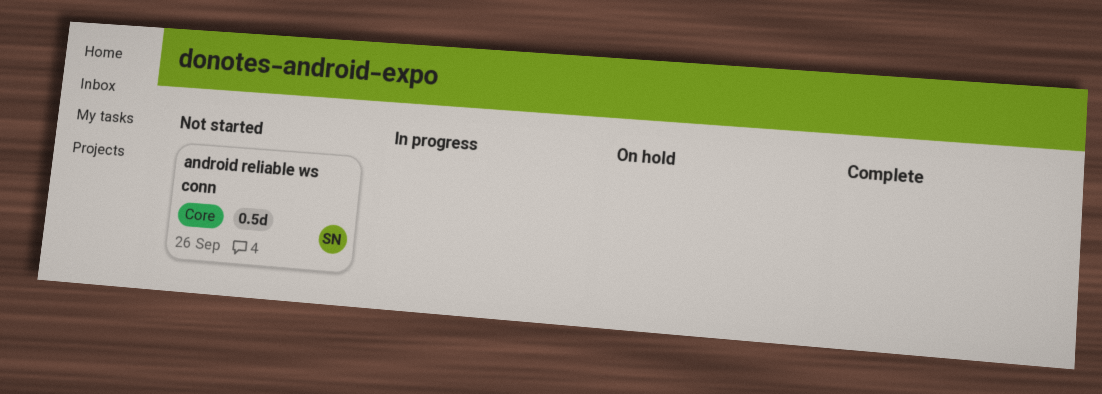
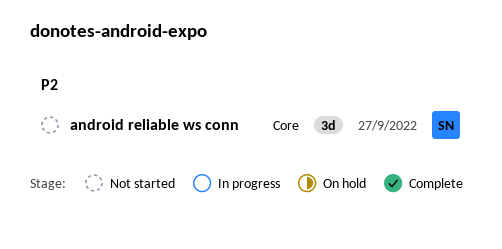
android reliable ws conn, estimate: 0.5d -> 3d
android reliable ws conn, due: Sep 26 -> Sep 27

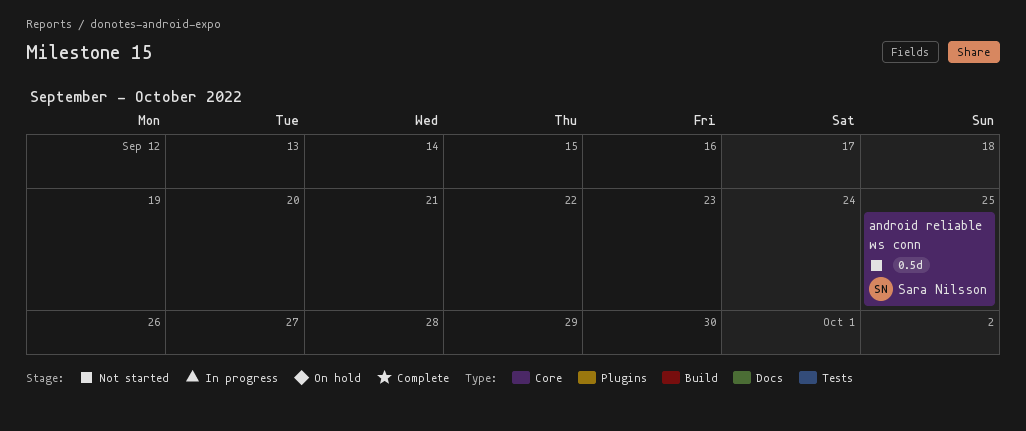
android reliable ws conn, estimate: 3d -> 0.5d
android reliable ws conn, due: Sep 27 -> Sep 25

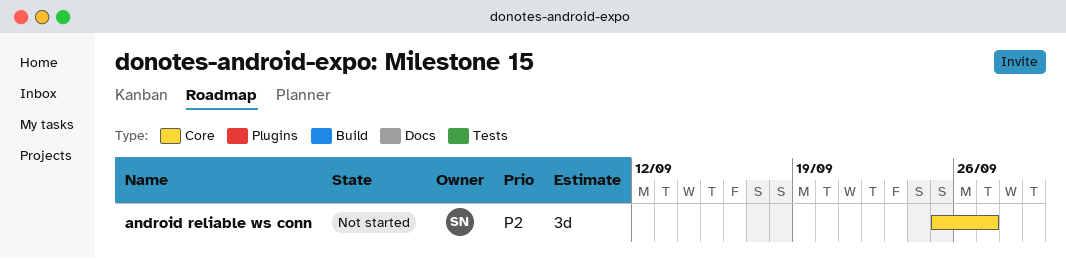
android reliable ws conn, estimate: 0.5d -> 3d
android reliable ws conn, due: Sep 25 -> Sep 27

